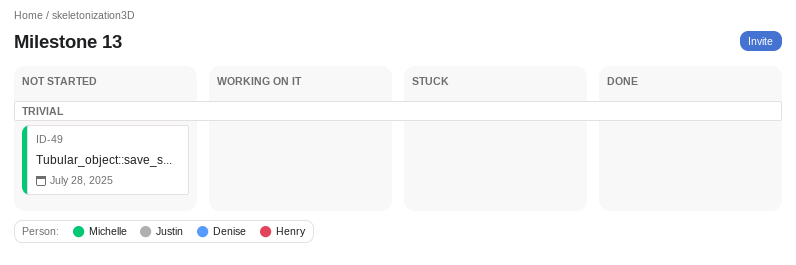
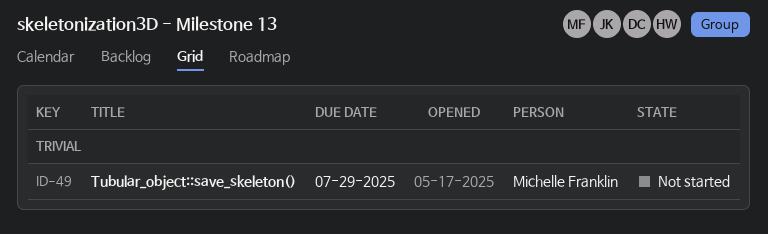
ID-49, due: Jul 28 -> Jul 29

